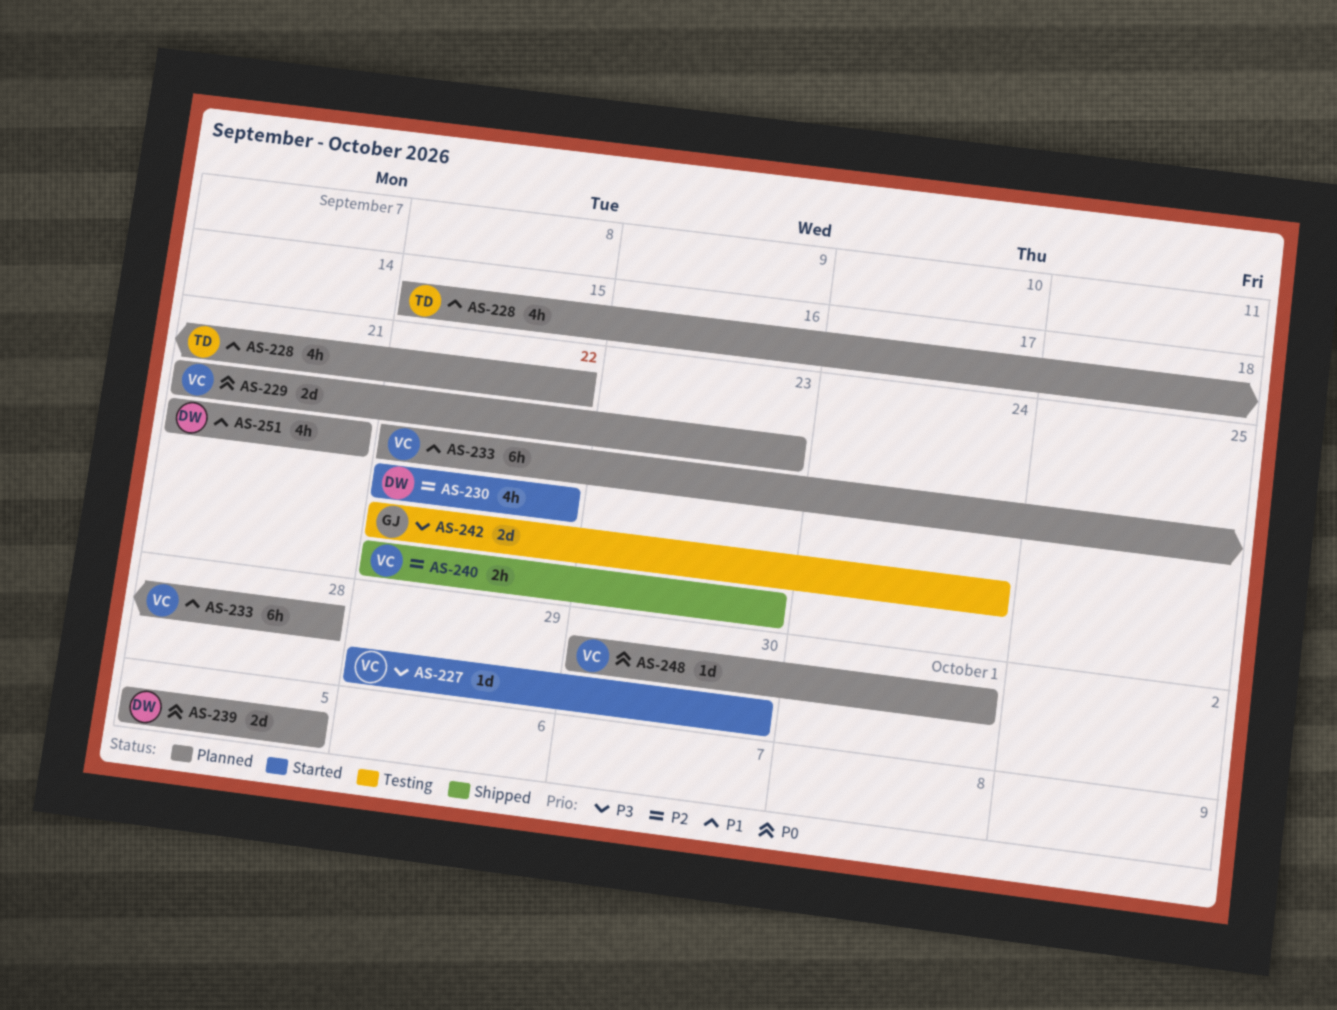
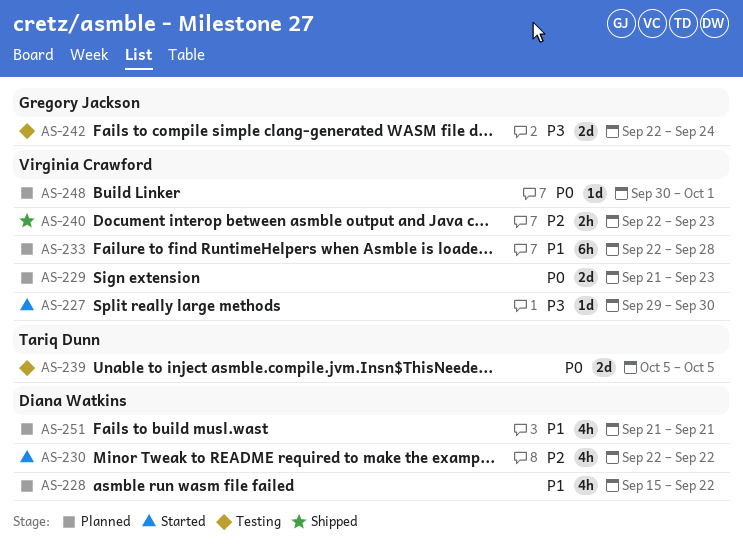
AS-228, owner: Tariq Dunn -> Diana Watkins
AS-239, status: Planned -> Testing
AS-239, owner: Diana Watkins -> Tariq Dunn

